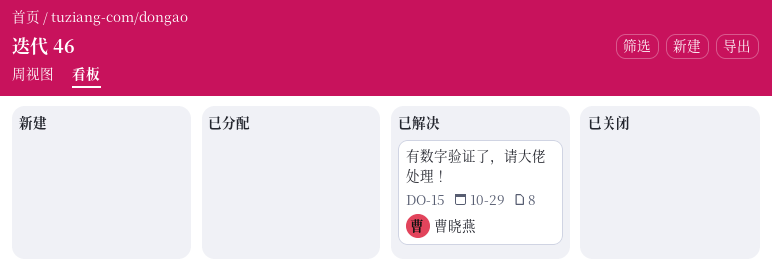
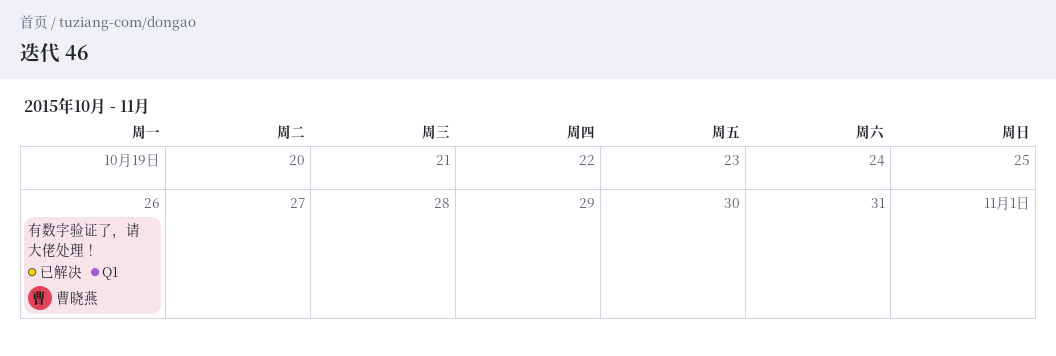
有数字验证了，请大佬处理！, due: Oct 29 -> Oct 26

